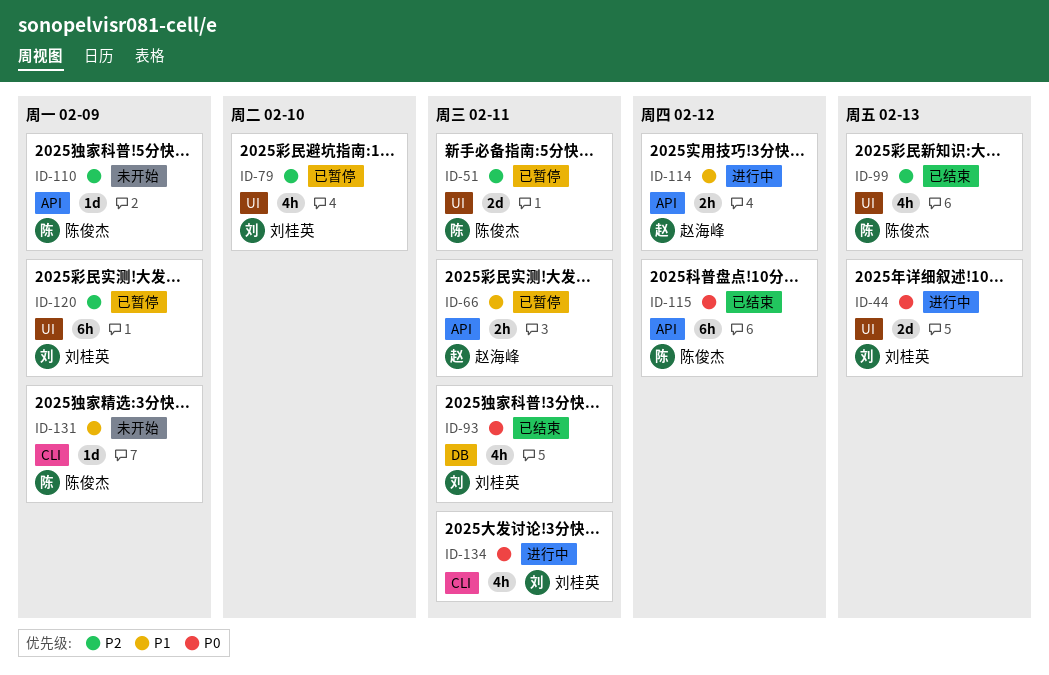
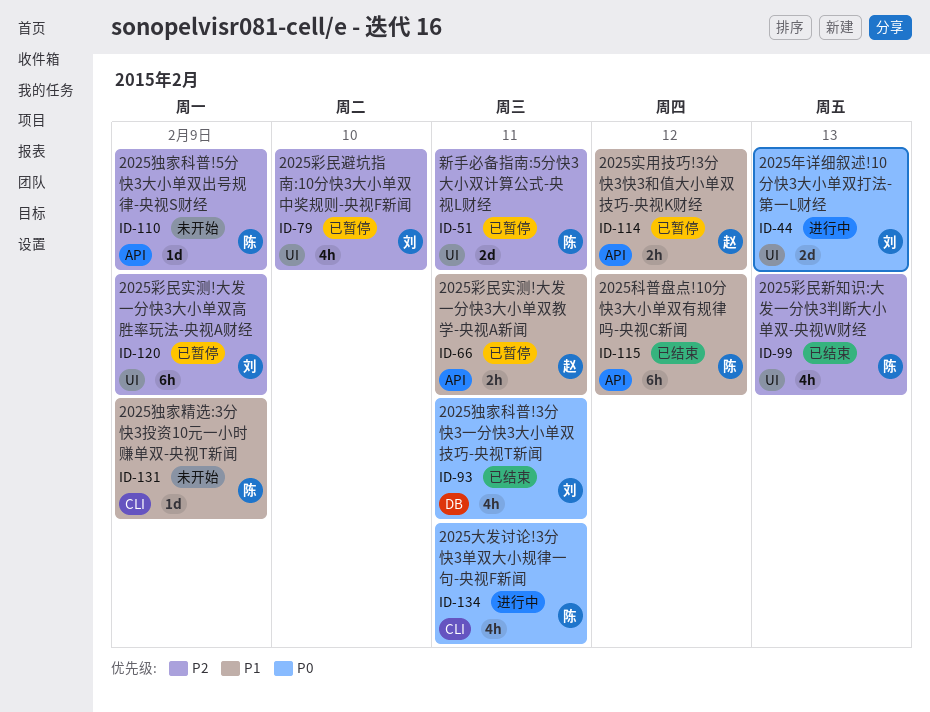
ID-114, status: 进行中 -> 已暂停
ID-115, priority: P0 -> P1
ID-134, owner: 刘桂英 -> 陈俊杰

